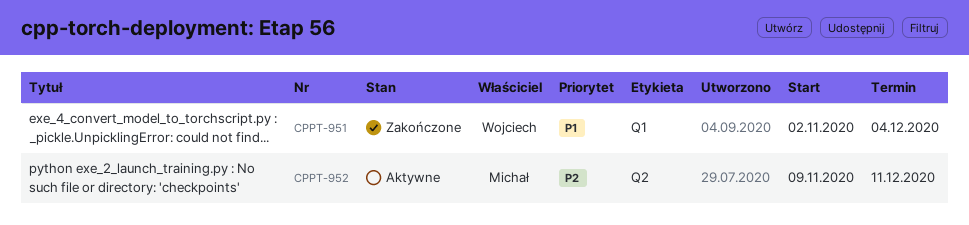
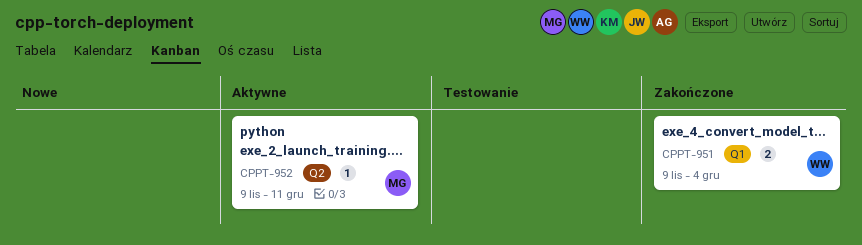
CPPT-951, start: Nov 2 -> Nov 9

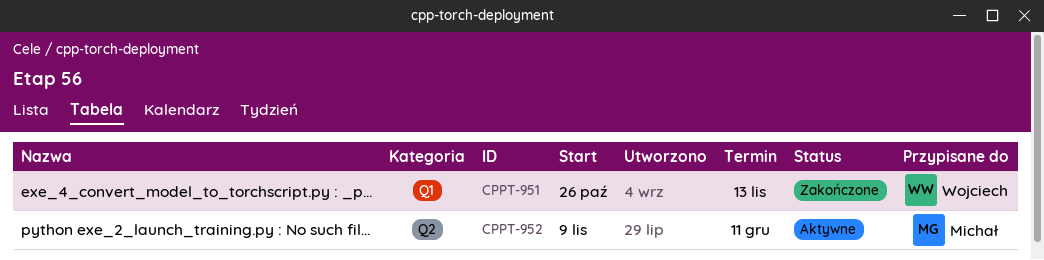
CPPT-951, start: Nov 9 -> Oct 26
CPPT-951, due: Dec 4 -> Nov 13

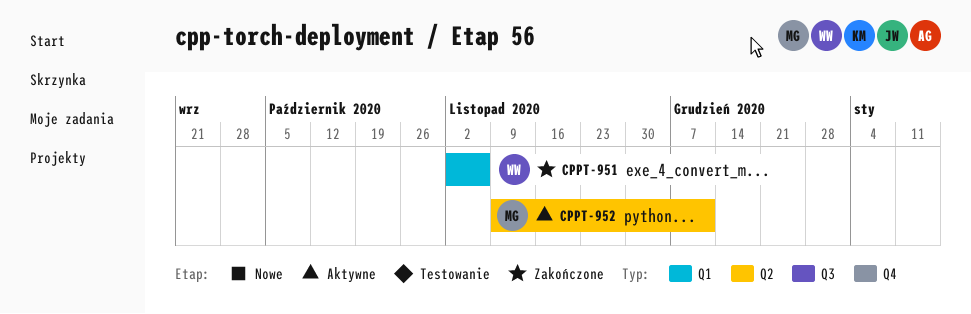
CPPT-951, start: Oct 26 -> Nov 2
CPPT-951, due: Nov 13 -> Nov 6

